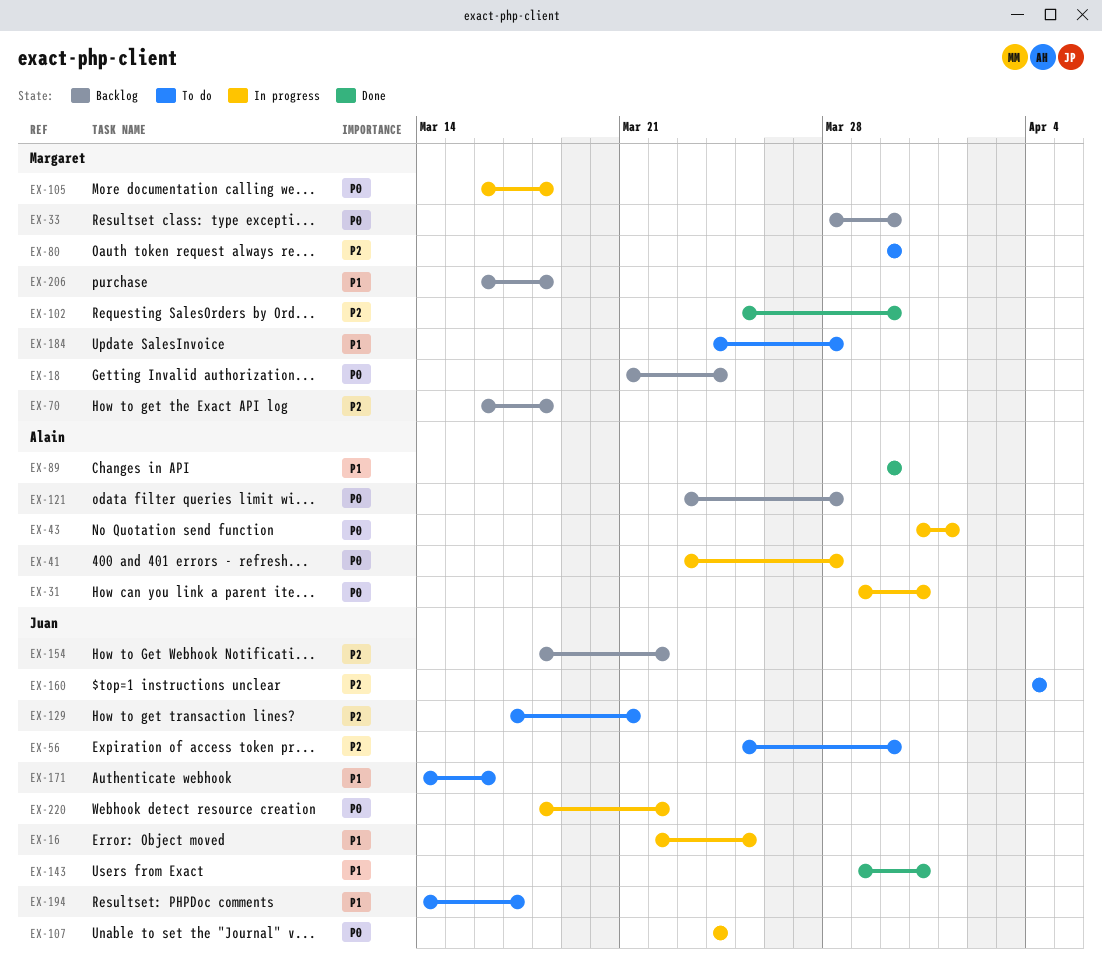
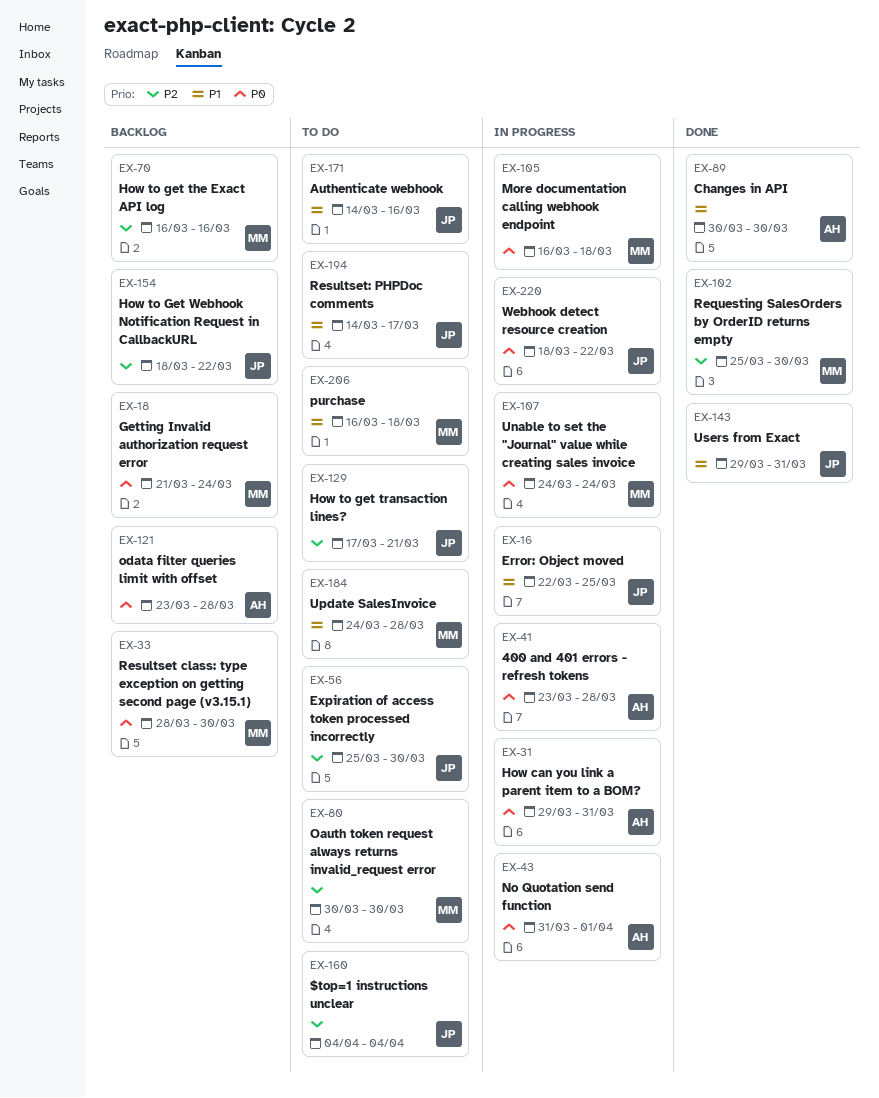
EX-70, due: Mar 18 -> Mar 16
EX-107, owner: Juan -> Margaret
EX-206, status: Backlog -> To do

